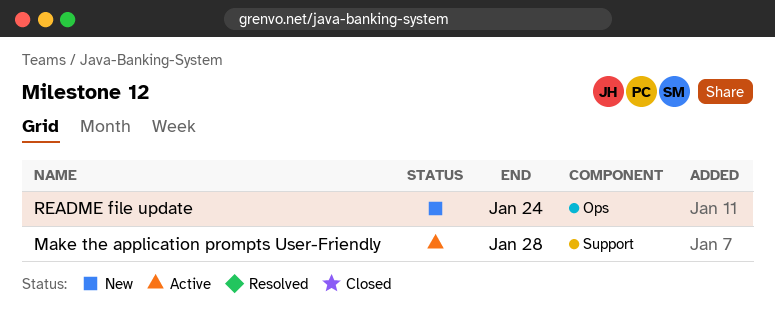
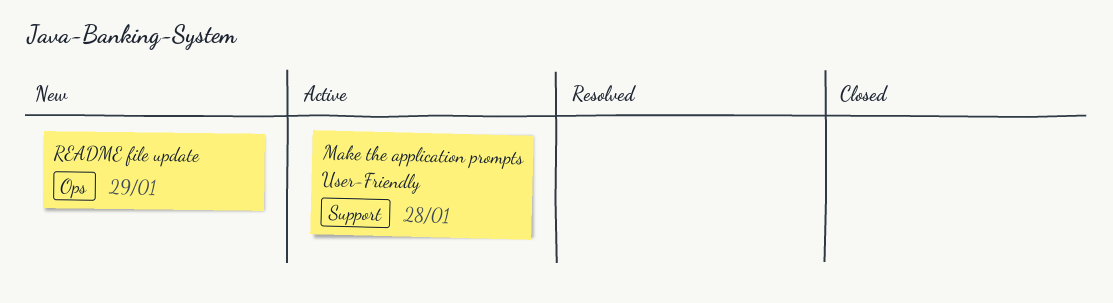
README file update, due: Jan 24 -> Jan 29

